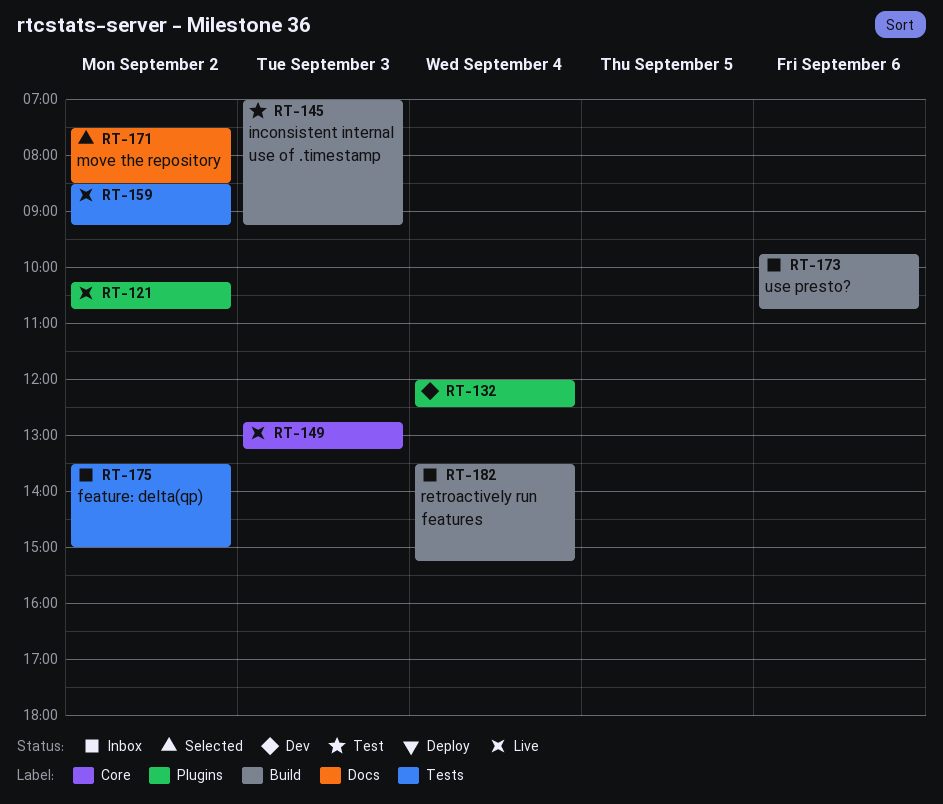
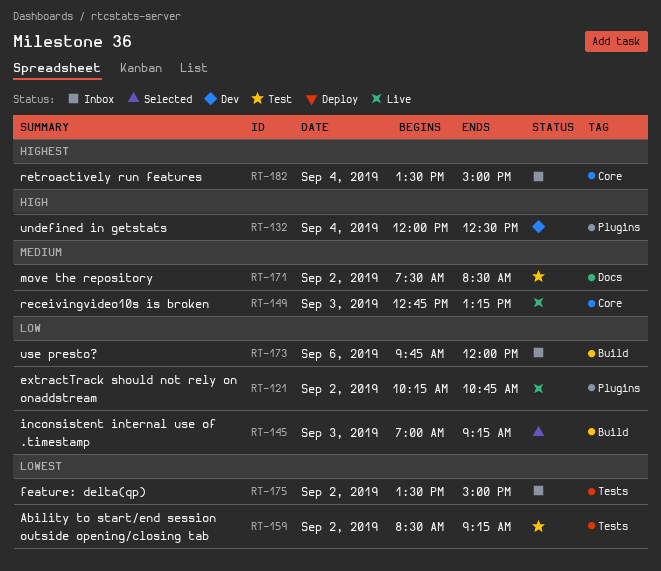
RT-145, status: Test -> Selected
RT-159, status: Live -> Test
RT-171, status: Selected -> Test
RT-173, ends: 10:45 -> 12:00
RT-182, label: Build -> Core
RT-182, ends: 15:15 -> 15:00

